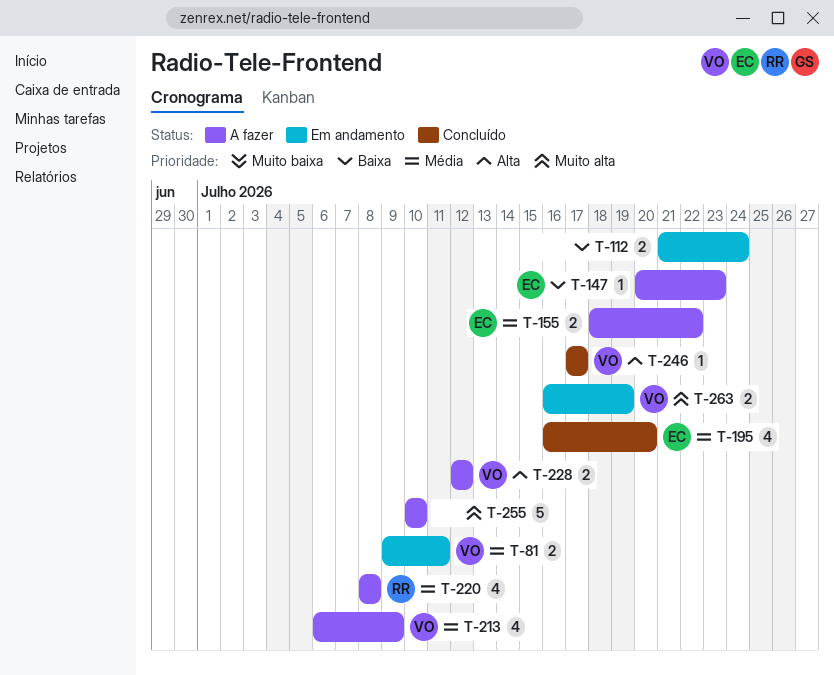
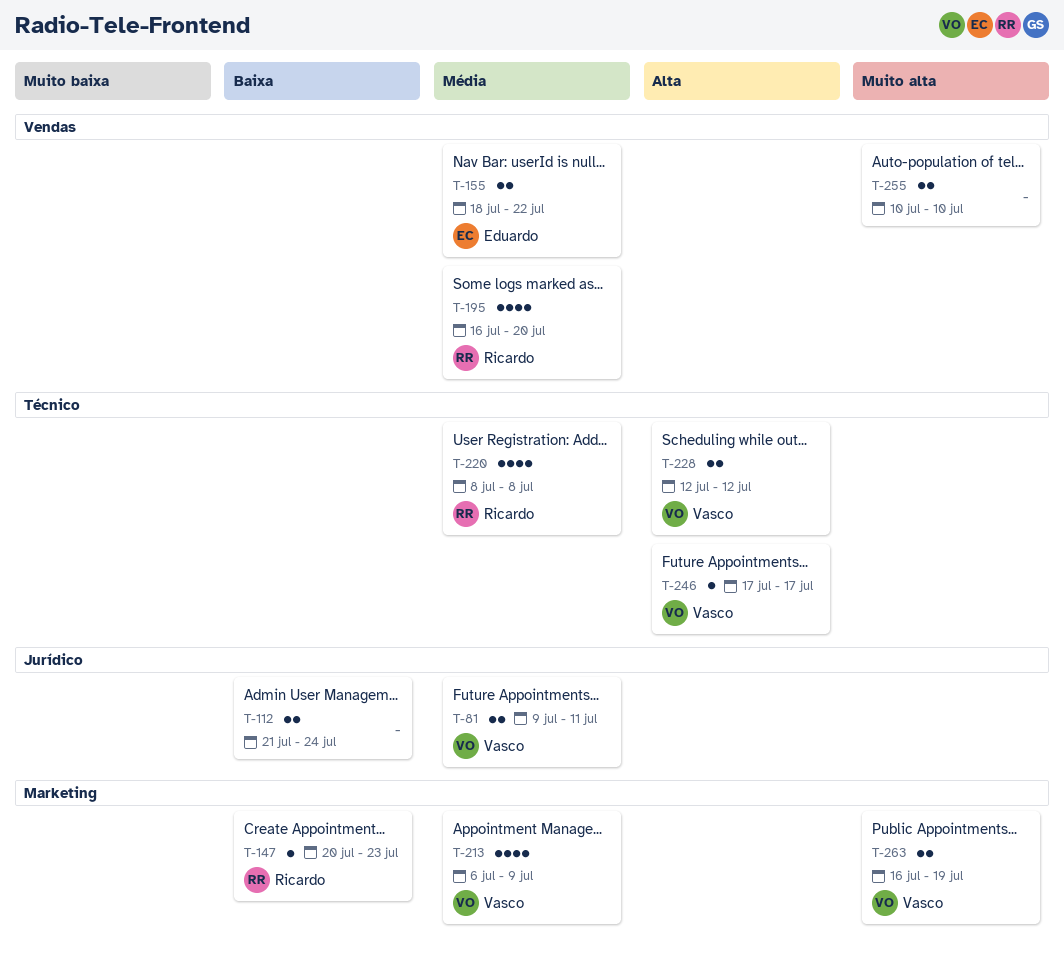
T-147, owner: Eduardo -> Ricardo
T-195, owner: Eduardo -> Ricardo
T-255, estimate: 5 -> 2

